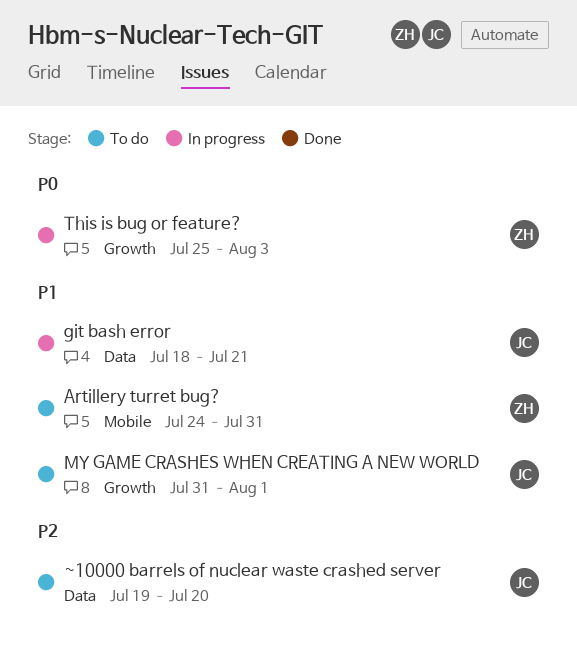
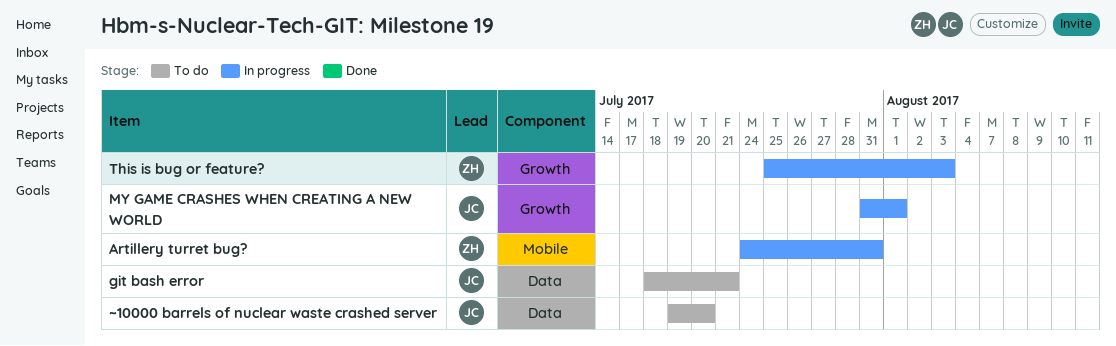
Artillery turret bug?, status: To do -> In progress
git bash error, status: In progress -> To do
MY GAME CRASHES WHEN CREATING A NEW WORLD, status: To do -> In progress

